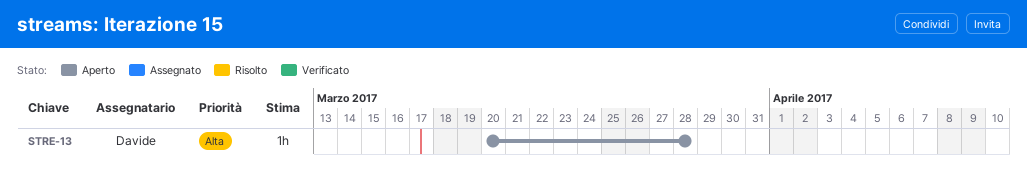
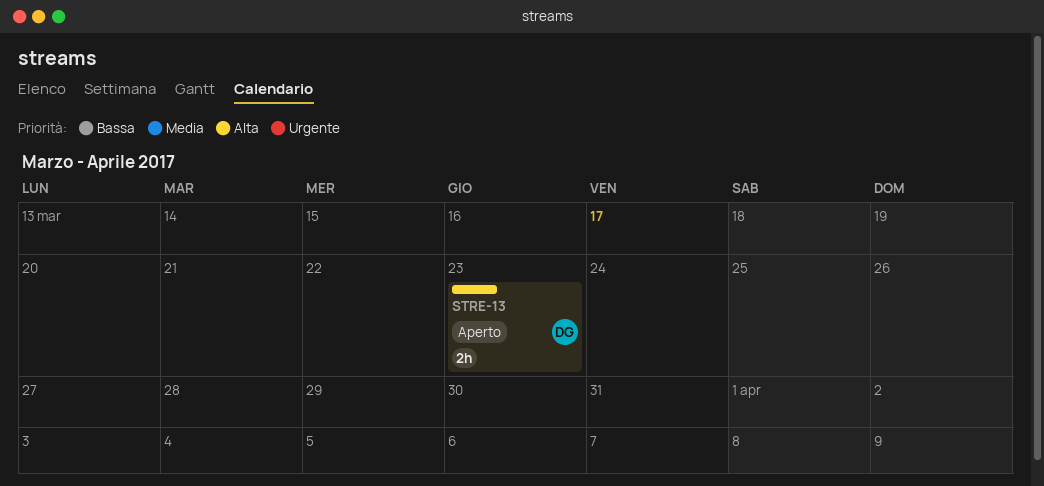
STRE-13, estimate: 1h -> 2h
STRE-13, due: Mar 28 -> Mar 23

